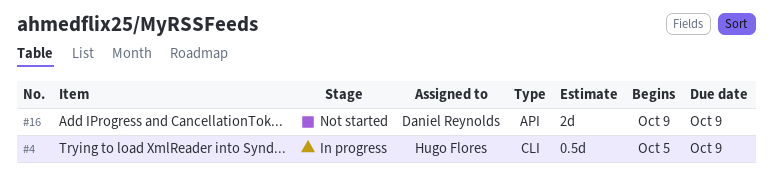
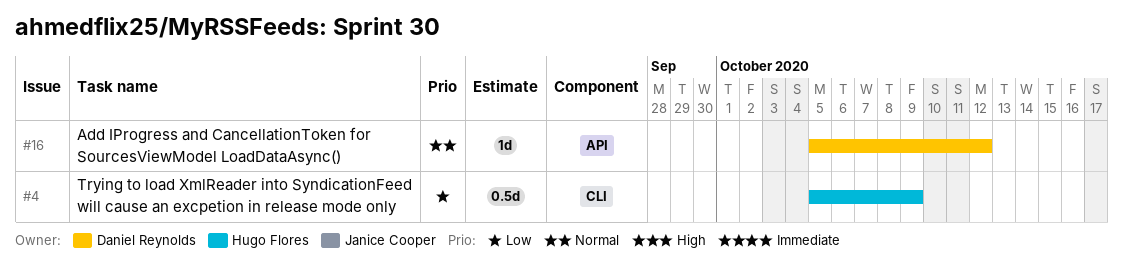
#16, estimate: 2d -> 1d
#16, start: Oct 9 -> Oct 5
#16, due: Oct 9 -> Oct 12

